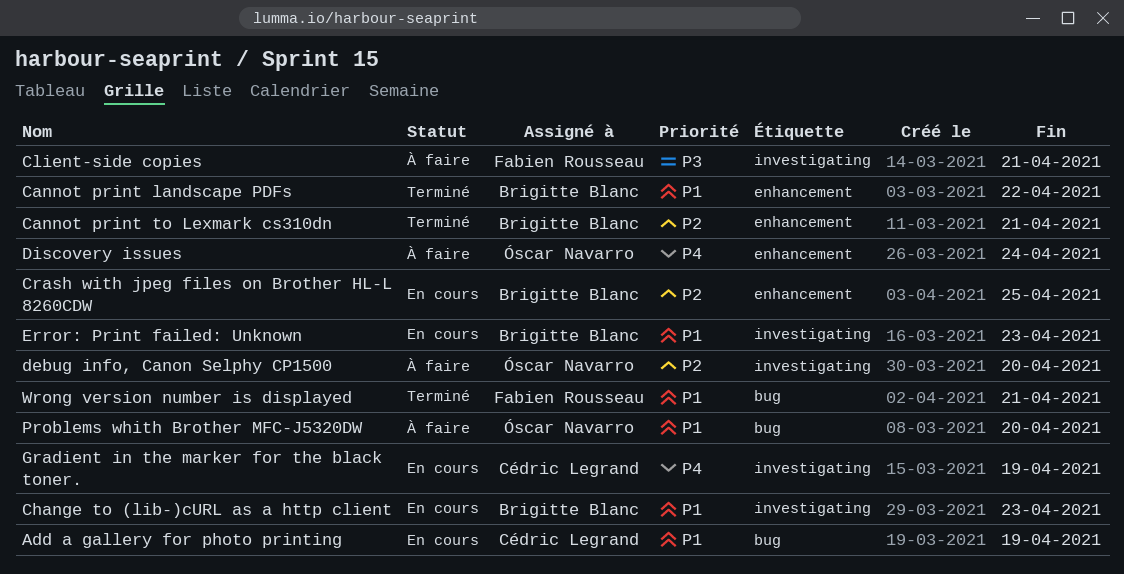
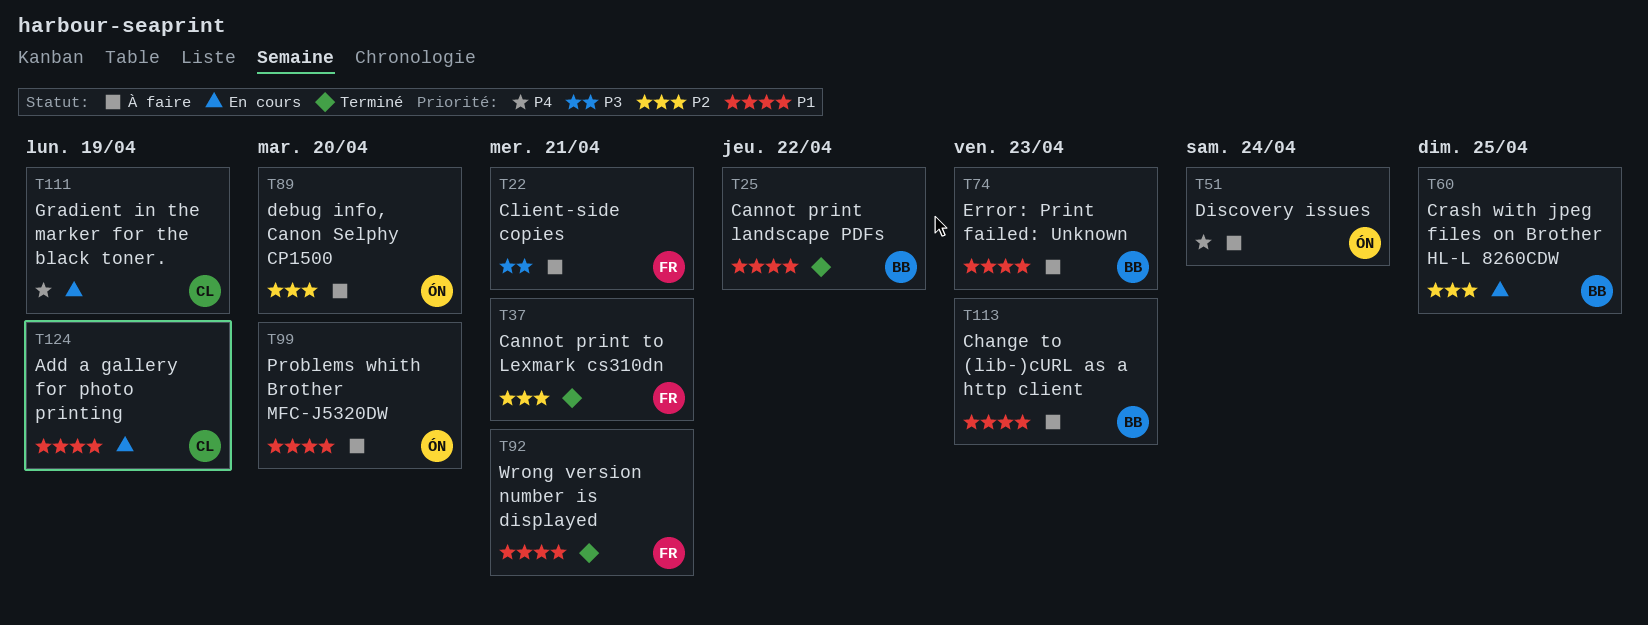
Cannot print to Lexmark cs310dn, owner: Brigitte Blanc -> Fabien Rousseau
Change to (lib-)cURL as a http client, status: En cours -> À faire
Error: Print failed: Unknown, status: En cours -> À faire

